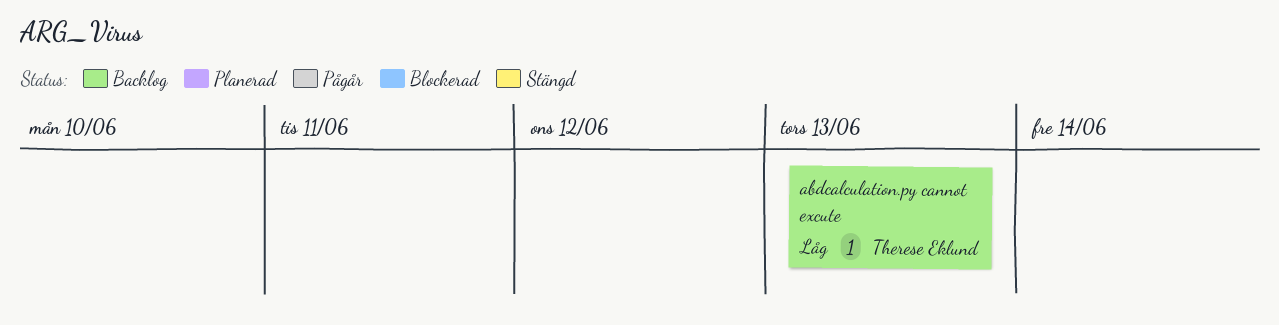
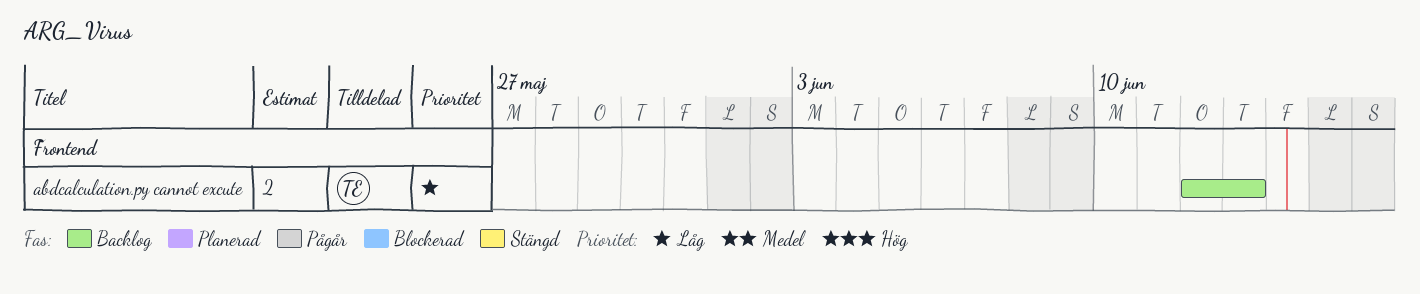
abdcalculation.py cannot excute, estimate: 1 -> 2

